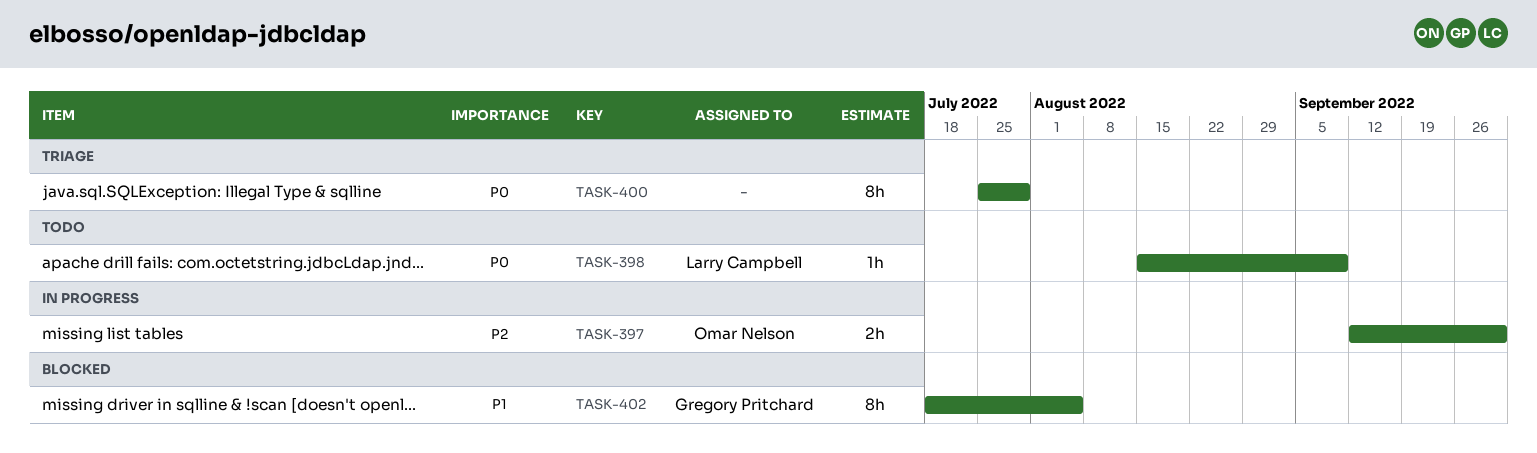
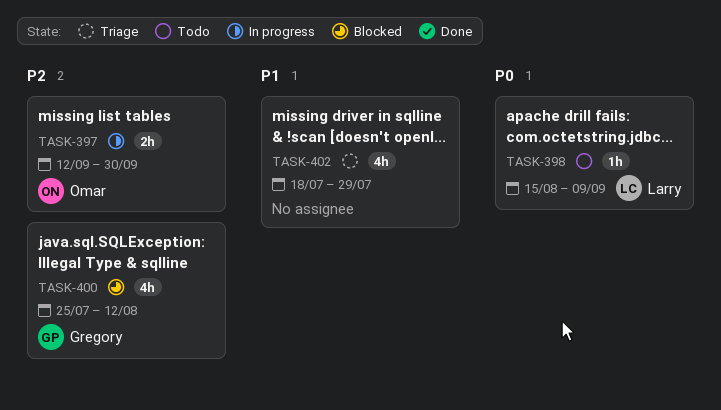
TASK-400, status: Triage -> Blocked
TASK-400, owner: none -> Gregory Pritchard
TASK-400, priority: P0 -> P2
TASK-400, estimate: 8h -> 4h
TASK-400, due: Jul 29 -> Aug 12
TASK-402, status: Blocked -> Triage
TASK-402, owner: Gregory Pritchard -> none
TASK-402, estimate: 8h -> 4h
TASK-402, due: Aug 5 -> Jul 29

